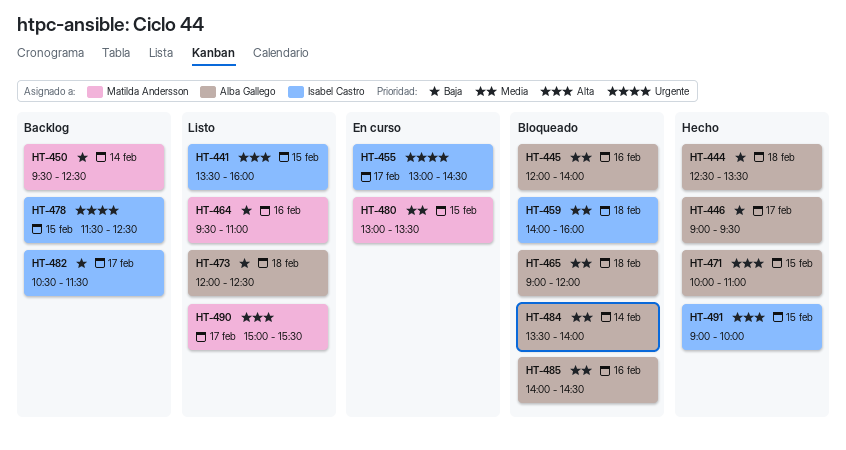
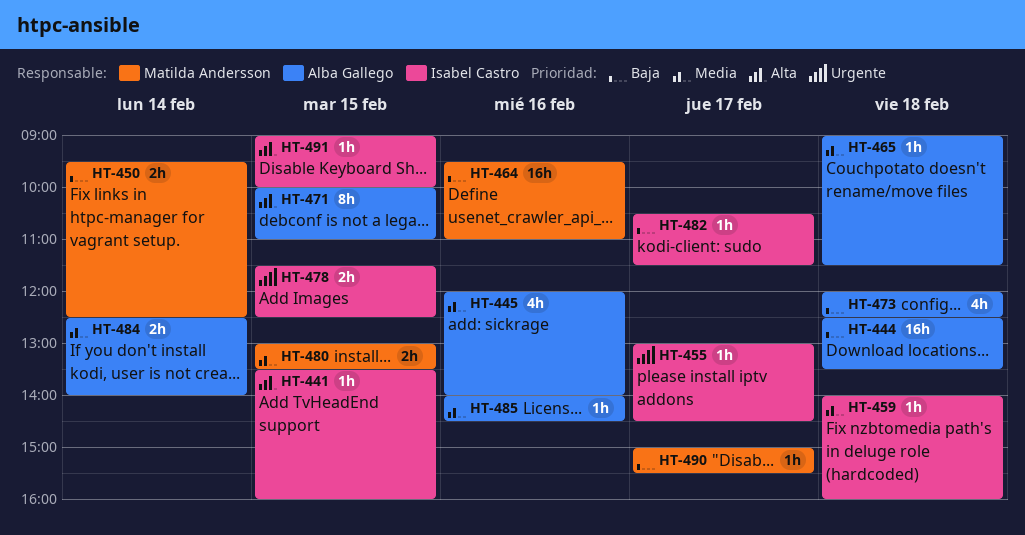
HT-446: present -> none
HT-465, ends: 12:00 -> 11:30
HT-484, begins: 13:30 -> 12:30
HT-490, priority: Alta -> Baja

